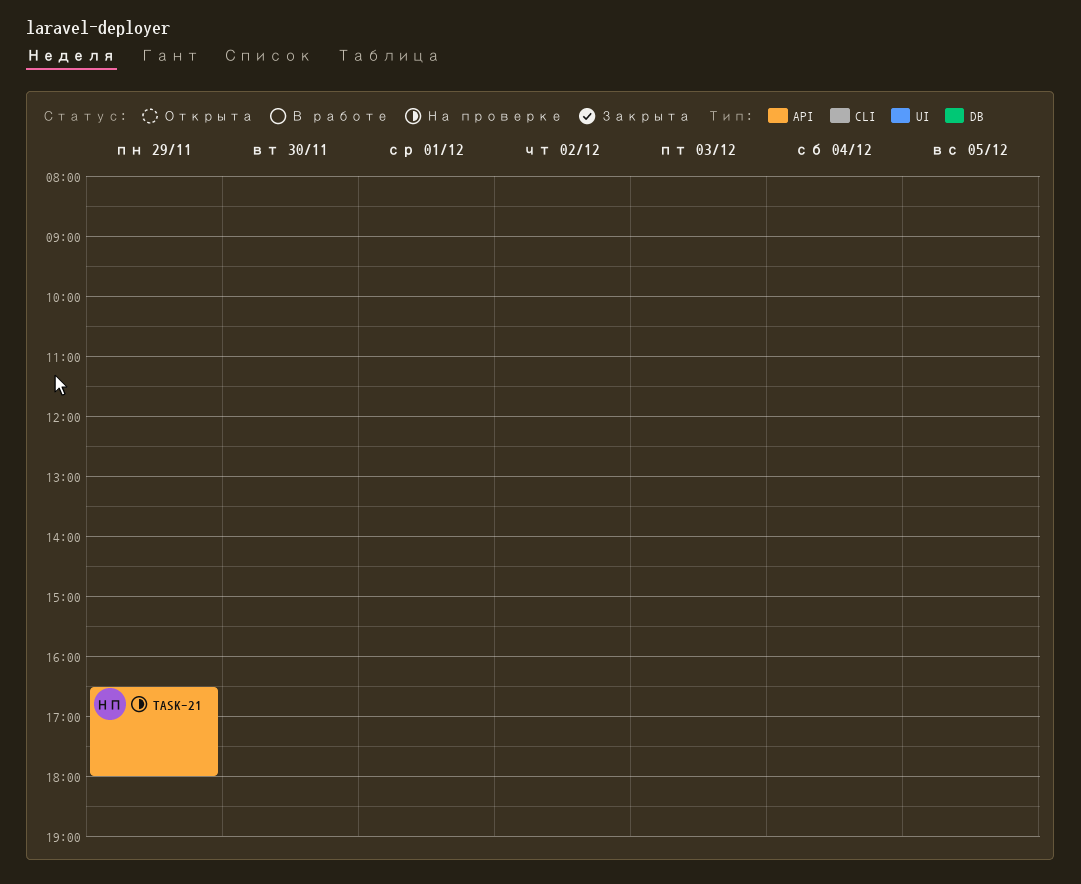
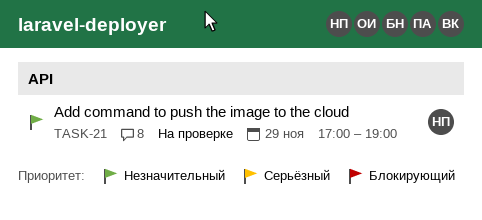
TASK-21, begins: 16:30 -> 17:00
TASK-21, ends: 18:00 -> 19:00

